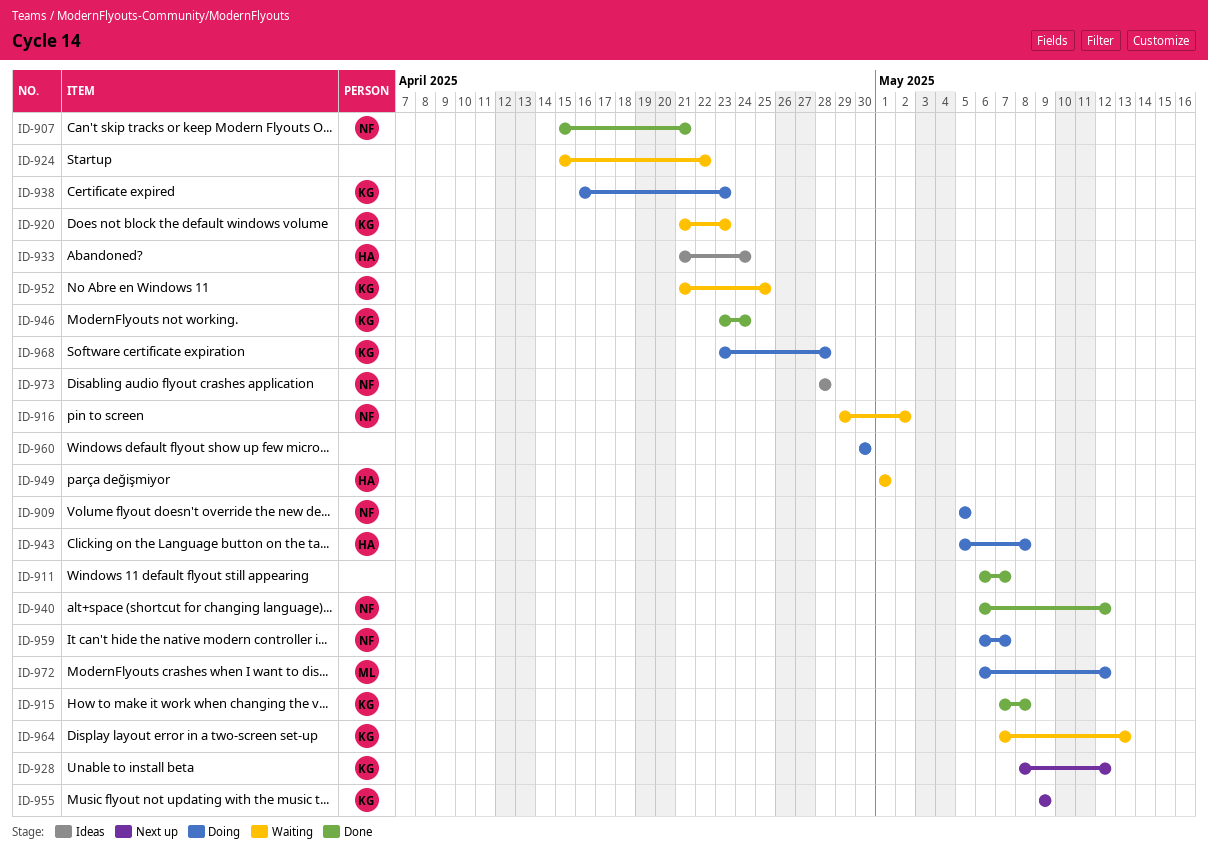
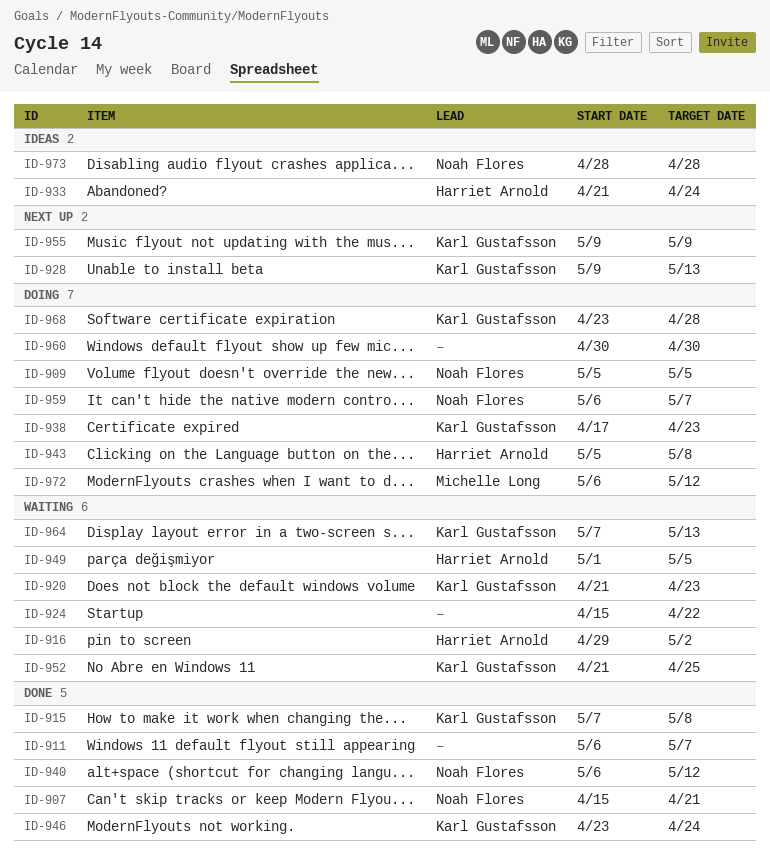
ID-916, owner: Noah Flores -> Harriet Arnold
ID-928, start: May 8 -> May 9
ID-928, due: May 12 -> May 13
ID-938, start: Apr 16 -> Apr 17
ID-949, due: May 1 -> May 5

